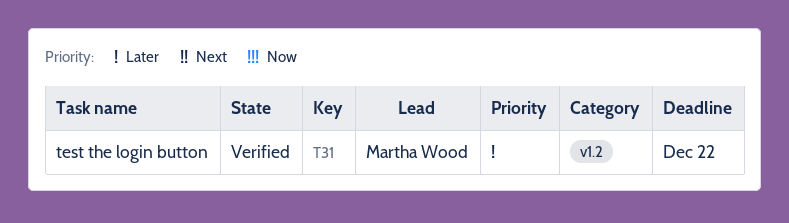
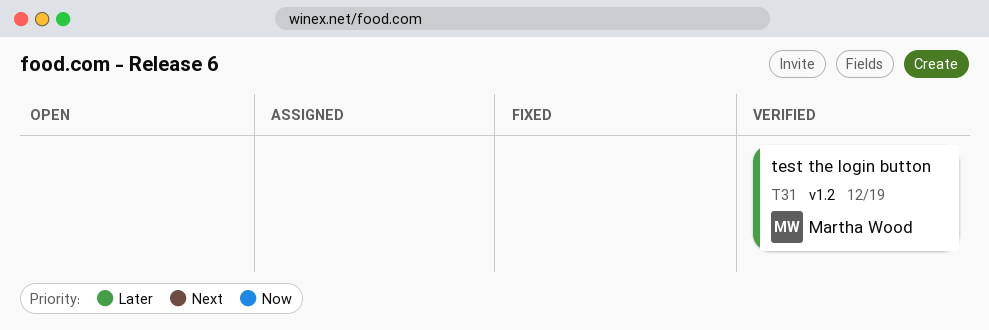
T31, due: Dec 22 -> Dec 19

